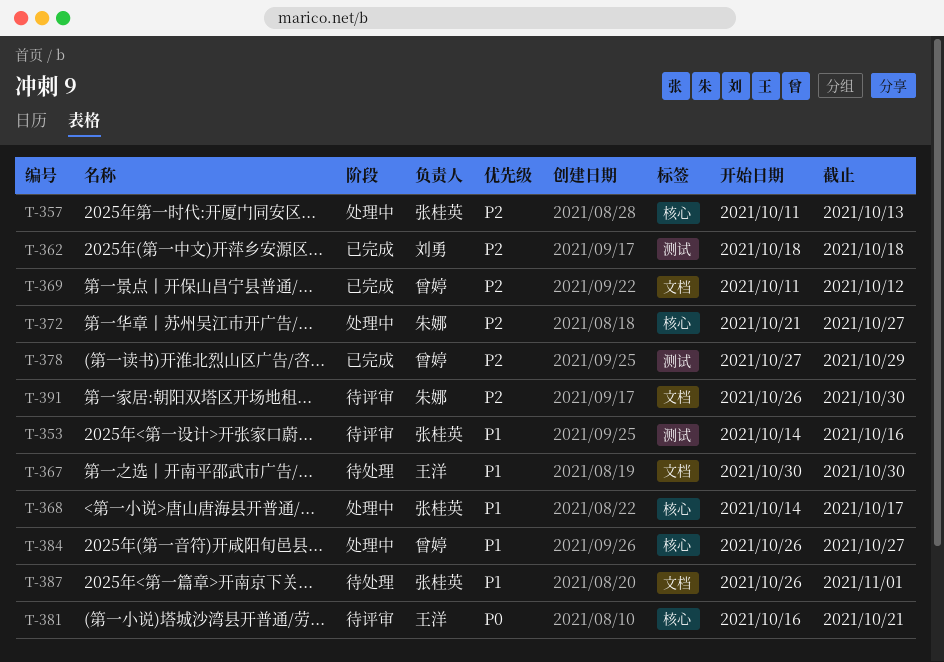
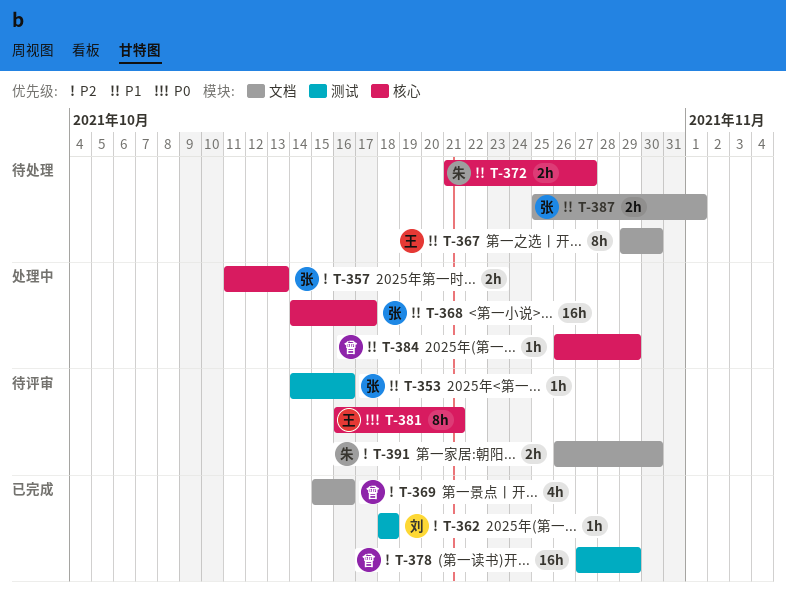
T-367, start: Oct 30 -> Oct 29
T-369, start: Oct 11 -> Oct 15
T-369, due: Oct 12 -> Oct 16
T-372, status: 处理中 -> 待处理
T-372, priority: P2 -> P1
T-384, due: Oct 27 -> Oct 29
T-387, start: Oct 26 -> Oct 25

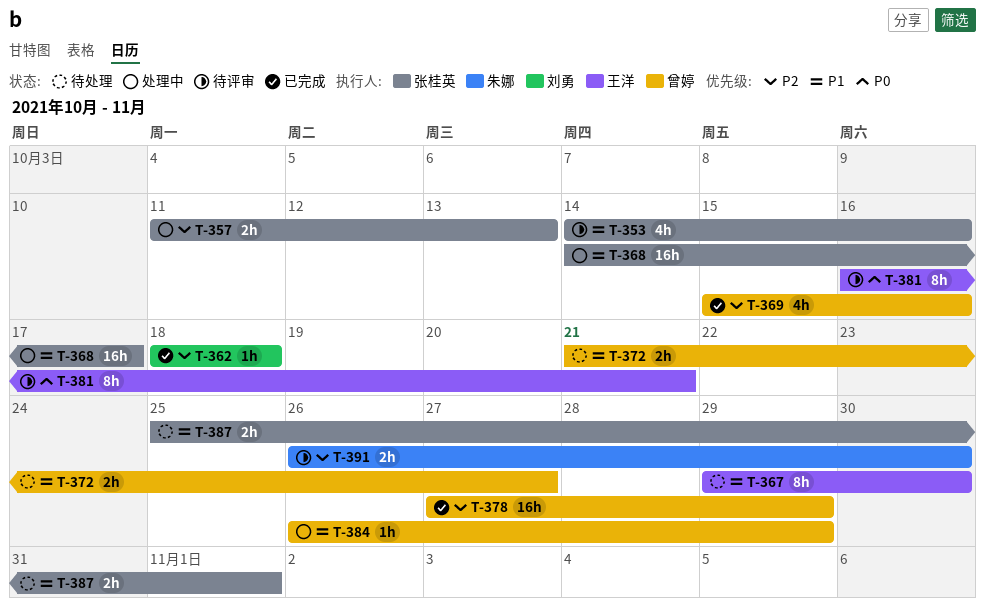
T-353, estimate: 1h -> 4h
T-372, owner: 朱娜 -> 曾婷

